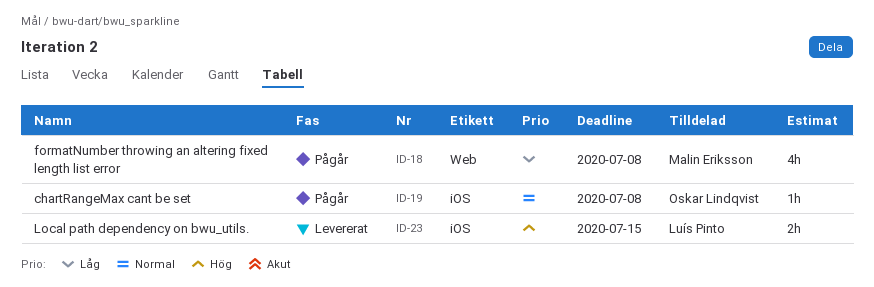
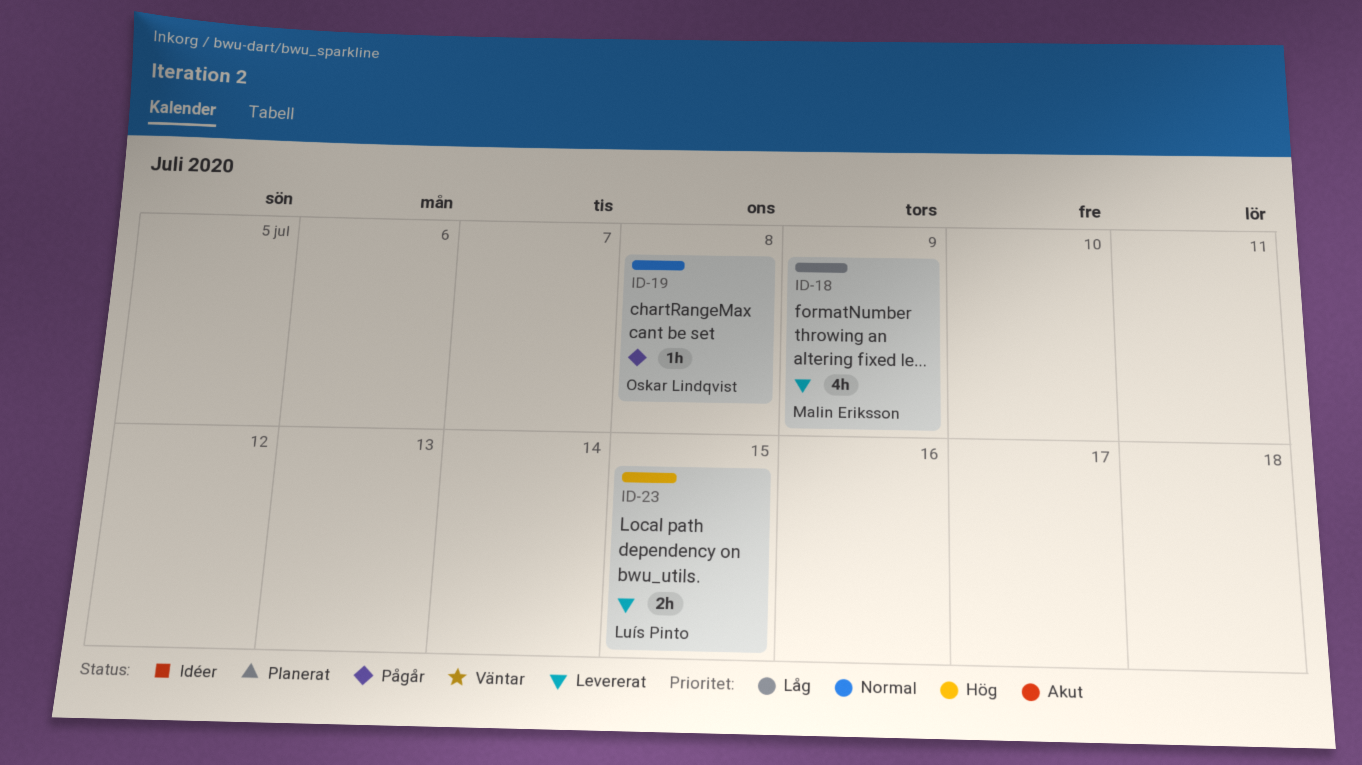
ID-18, status: Pågår -> Levererat
ID-18, due: Jul 8 -> Jul 9

